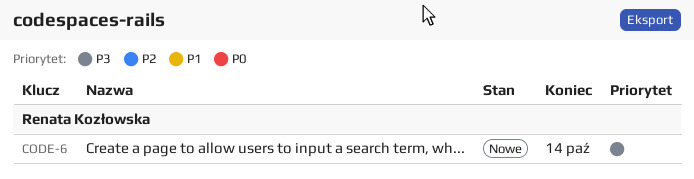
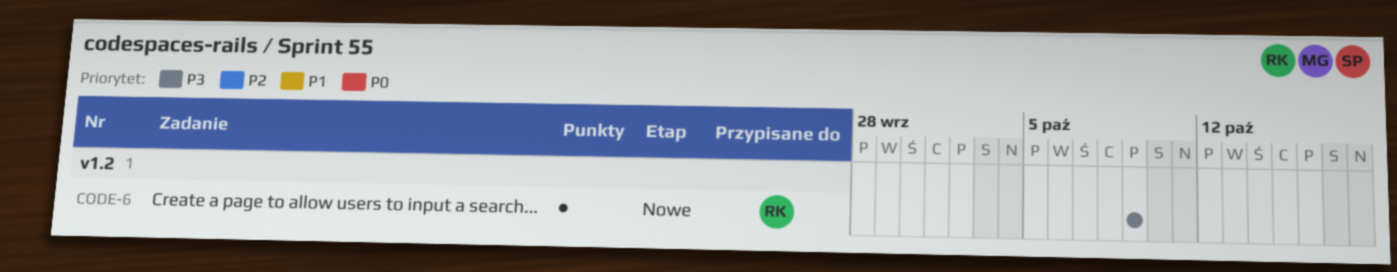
CODE-6, due: Oct 14 -> Oct 9

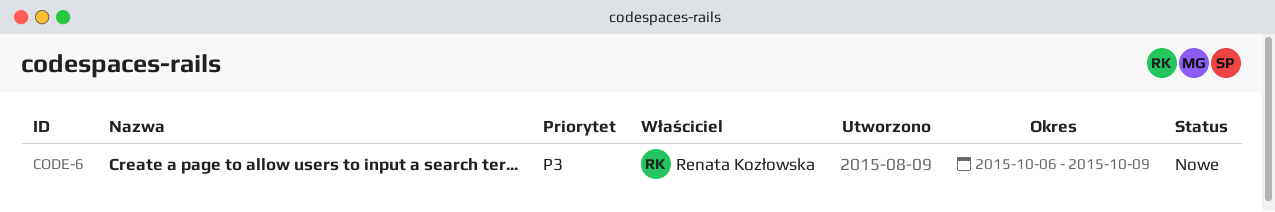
CODE-6, start: Oct 9 -> Oct 6

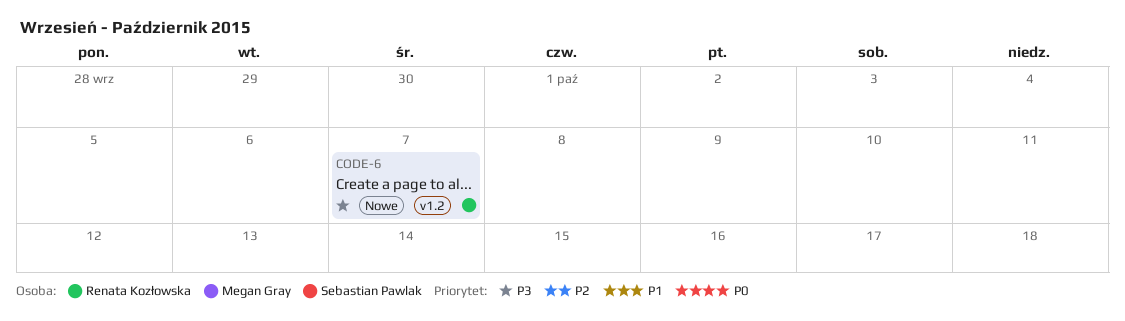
CODE-6, due: Oct 9 -> Oct 7

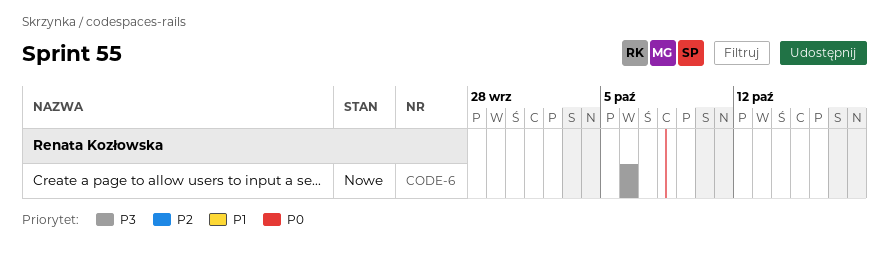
CODE-6, due: Oct 7 -> Oct 6

